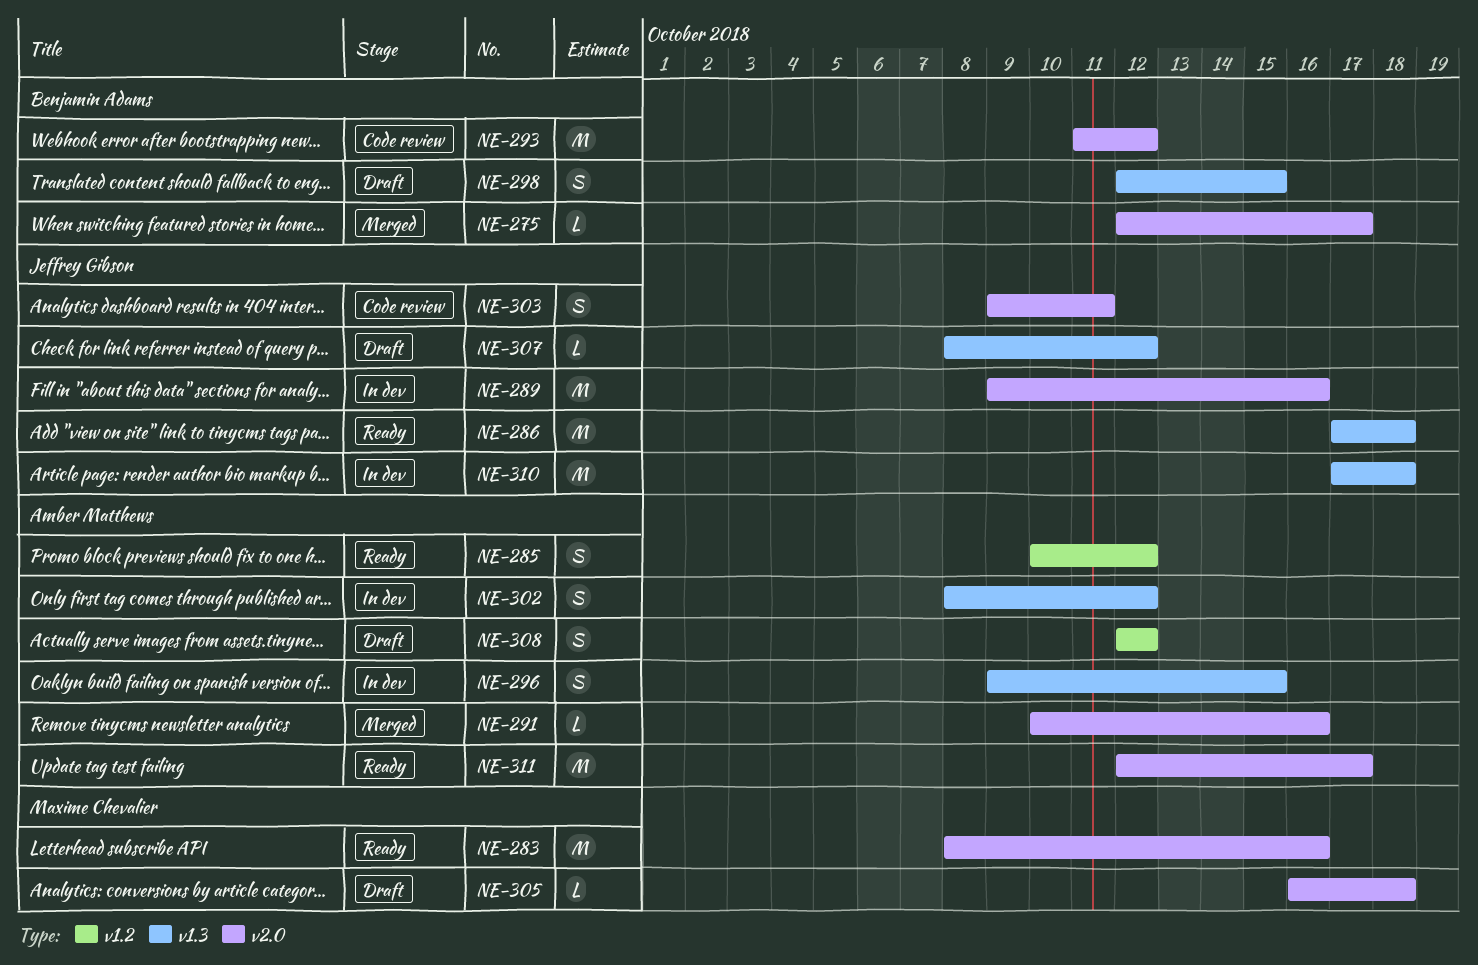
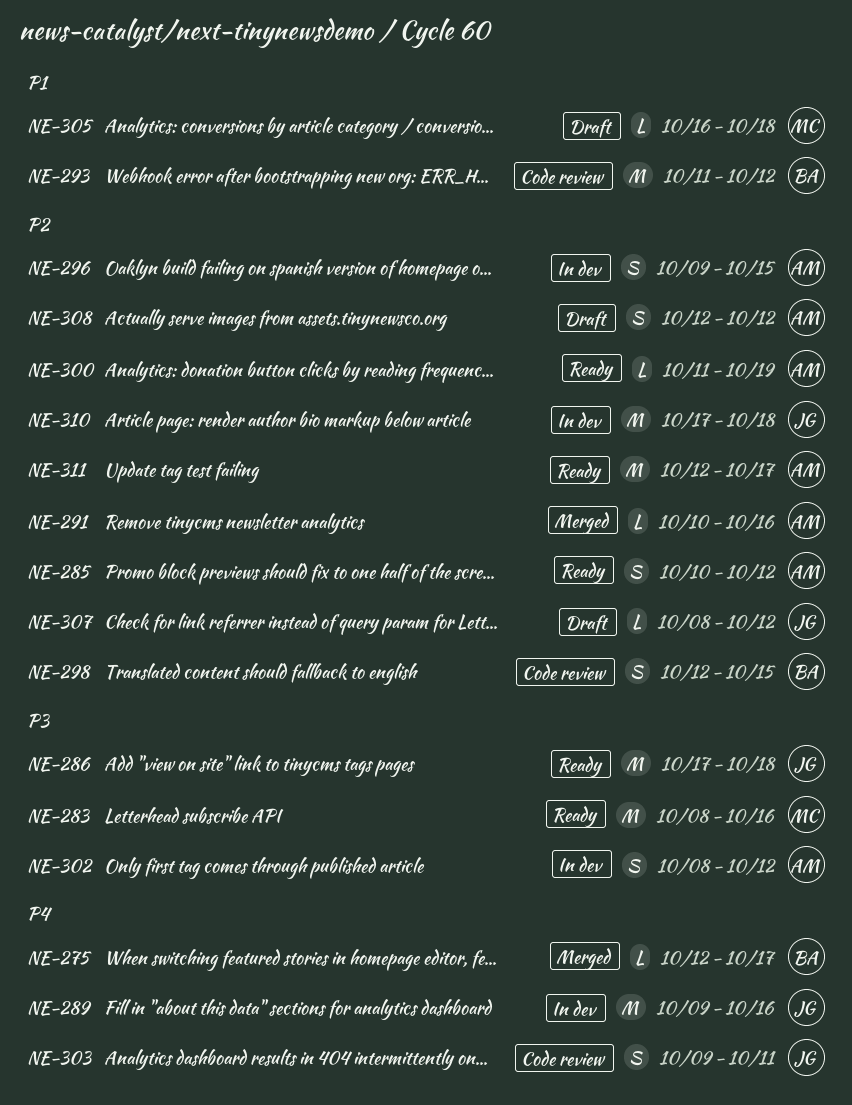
NE-298, status: Draft -> Code review
NE-300: none -> present

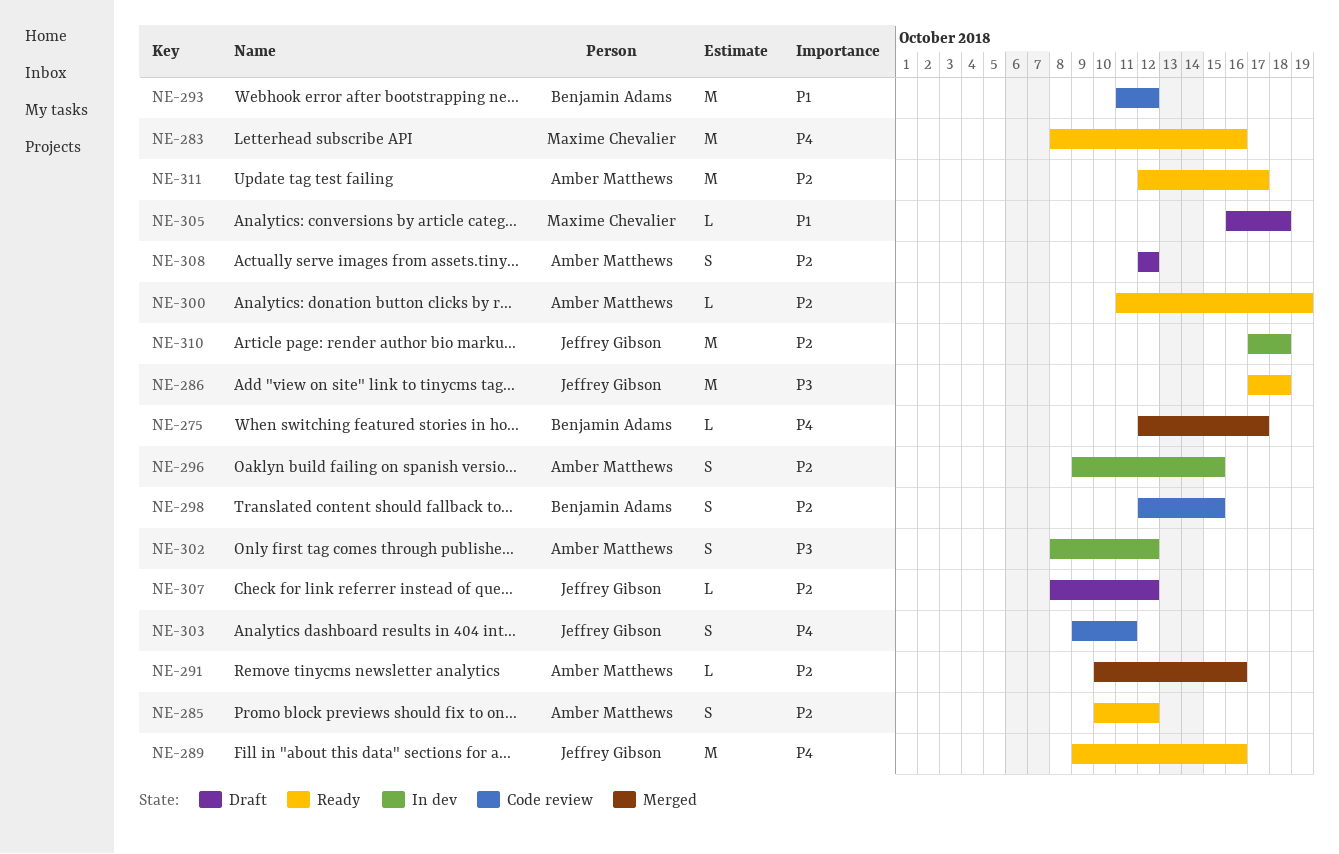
NE-283, priority: P3 -> P4
NE-289, status: In dev -> Ready

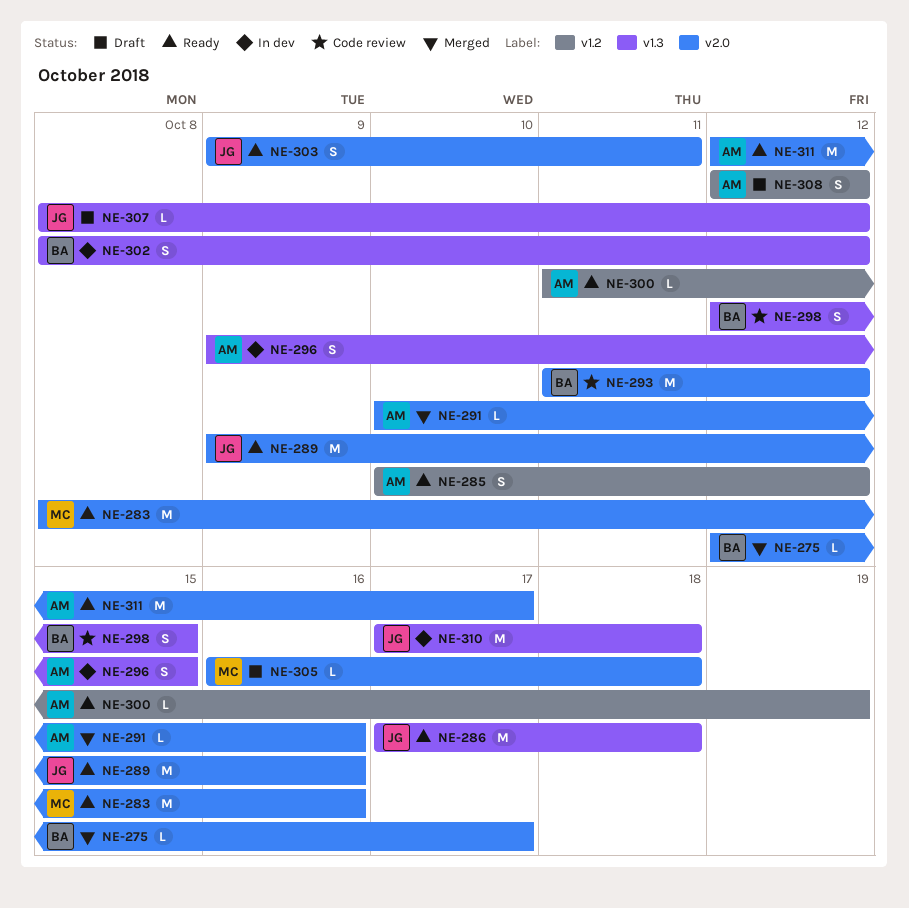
NE-302, owner: Amber Matthews -> Benjamin Adams
NE-303, status: Code review -> Ready

